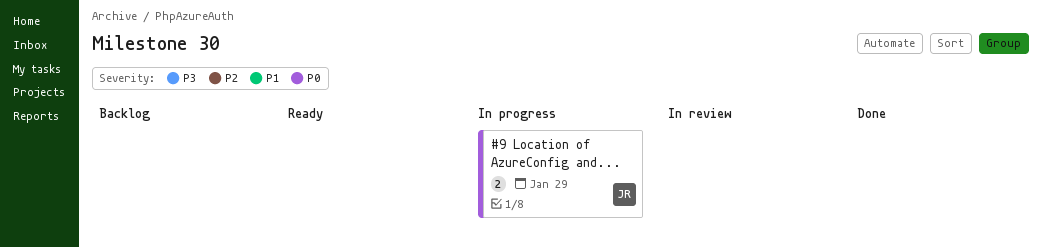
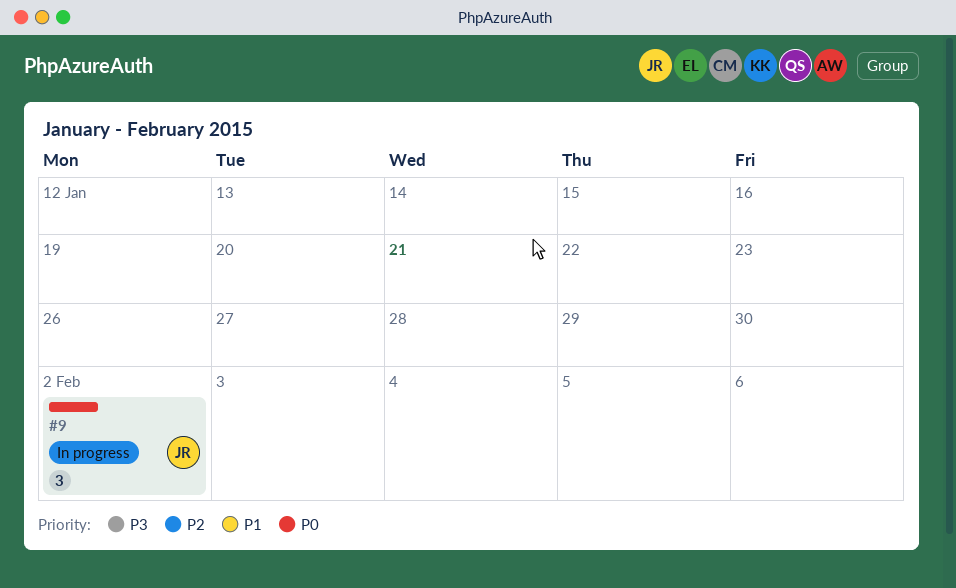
#9, estimate: 2 -> 3
#9, due: Jan 29 -> Feb 2

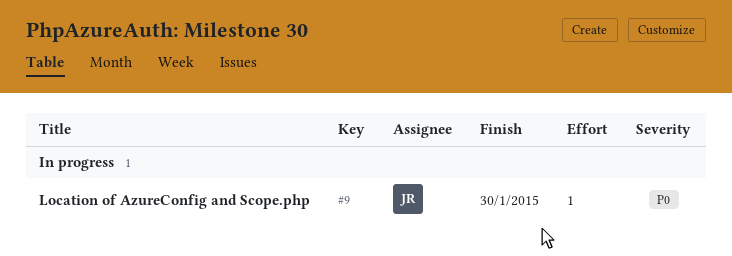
#9, estimate: 3 -> 1
#9, due: Feb 2 -> Jan 30

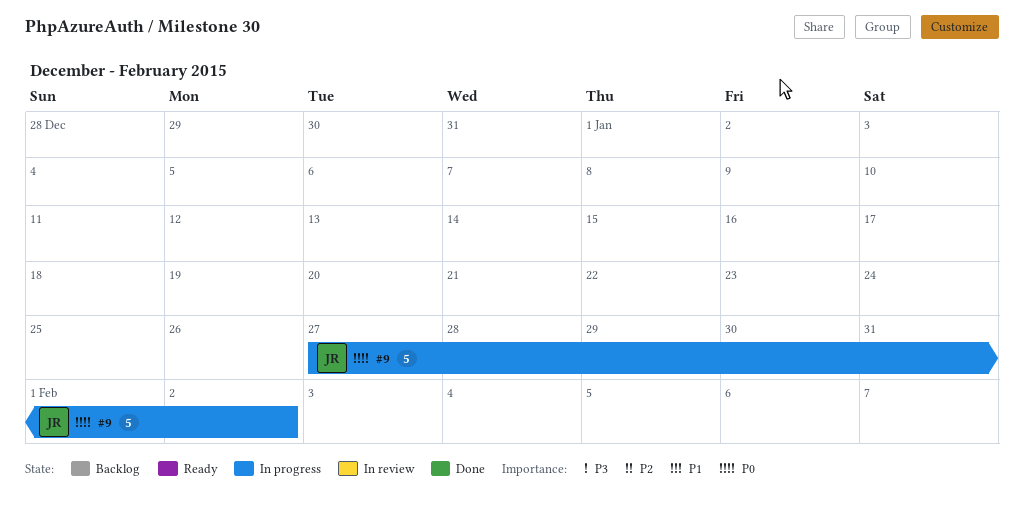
#9, estimate: 1 -> 5
#9, due: Jan 30 -> Feb 2

